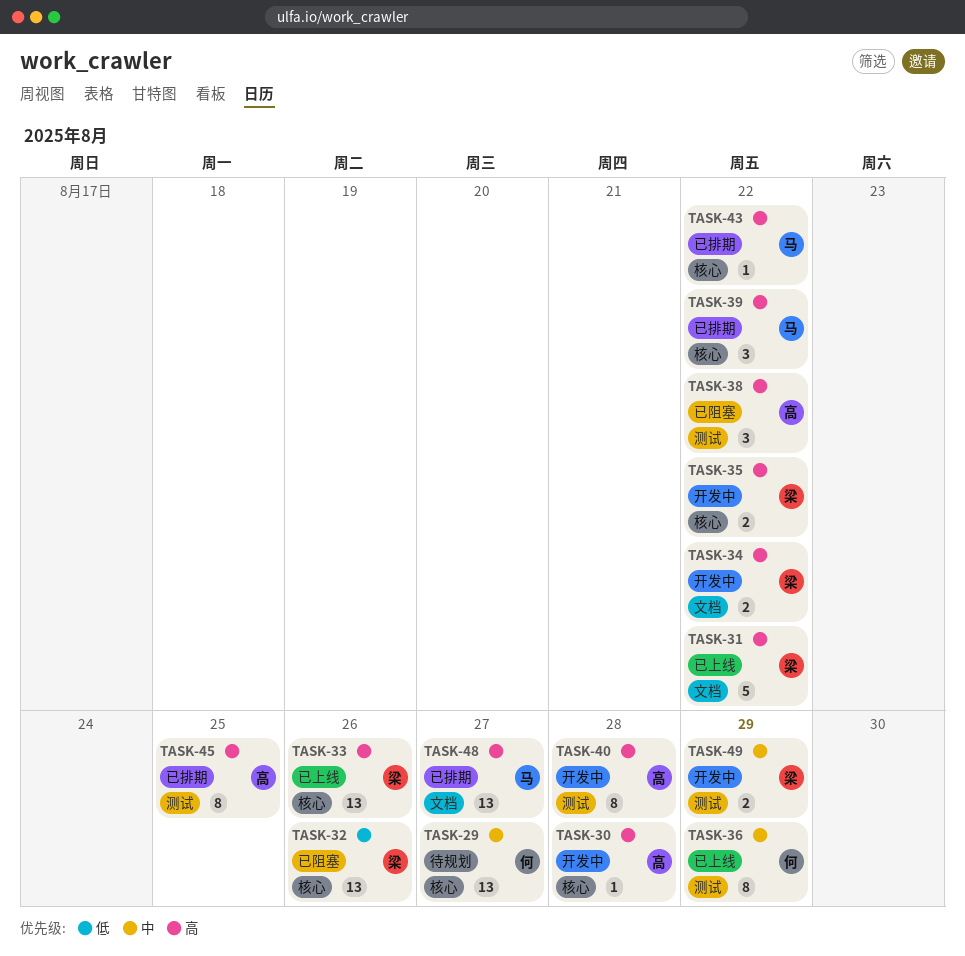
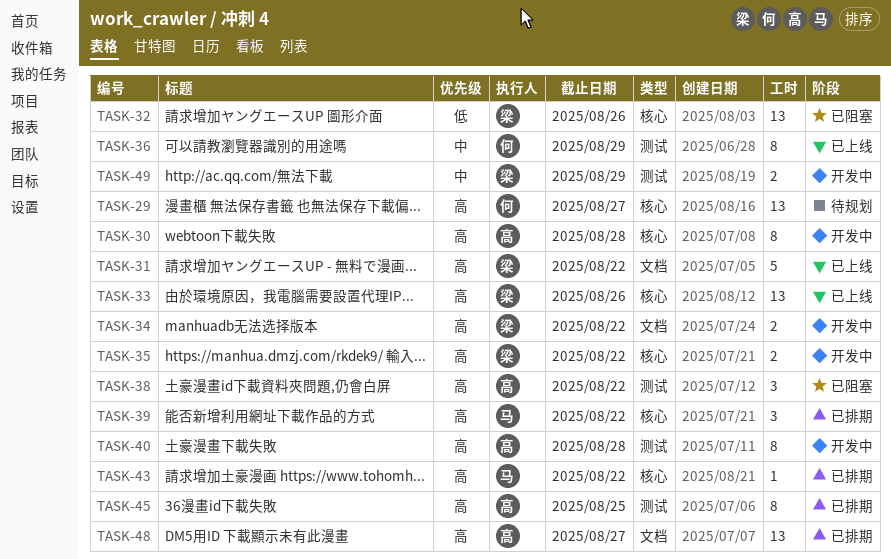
TASK-29, priority: 中 -> 高
TASK-30, estimate: 1 -> 8
TASK-48, owner: 马 -> 高

